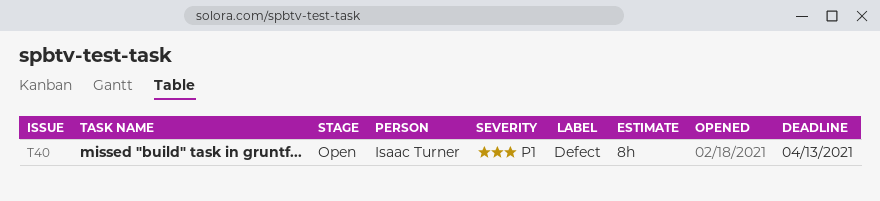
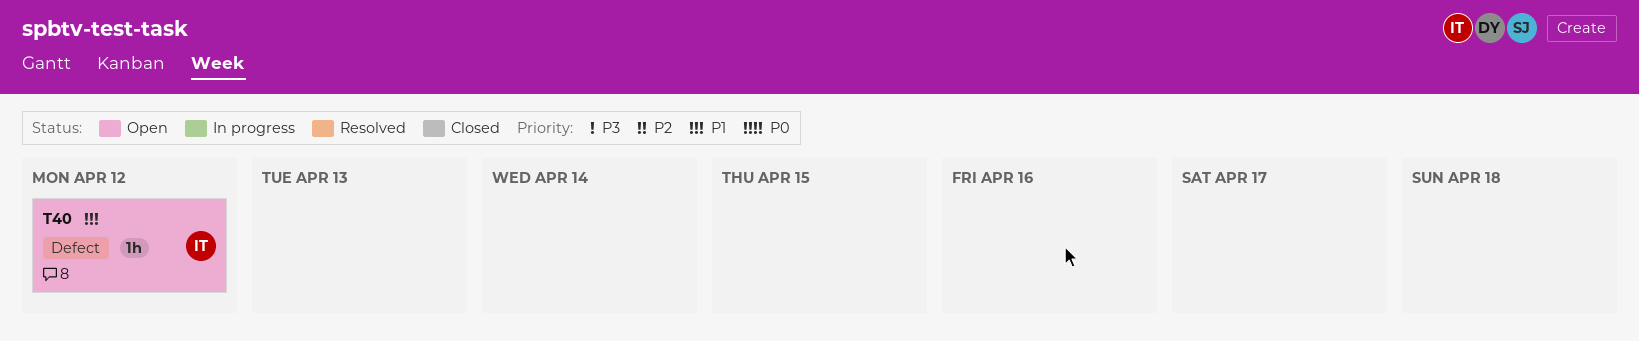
T40, estimate: 8h -> 1h
T40, due: Apr 13 -> Apr 12

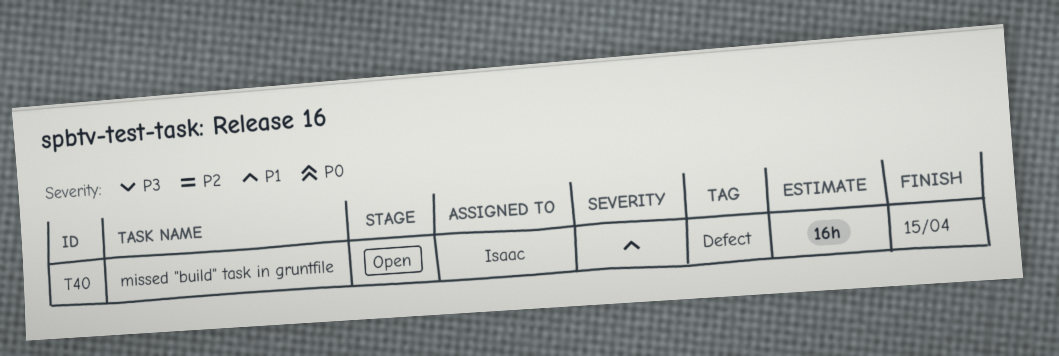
T40, estimate: 1h -> 16h
T40, due: Apr 12 -> Apr 15

